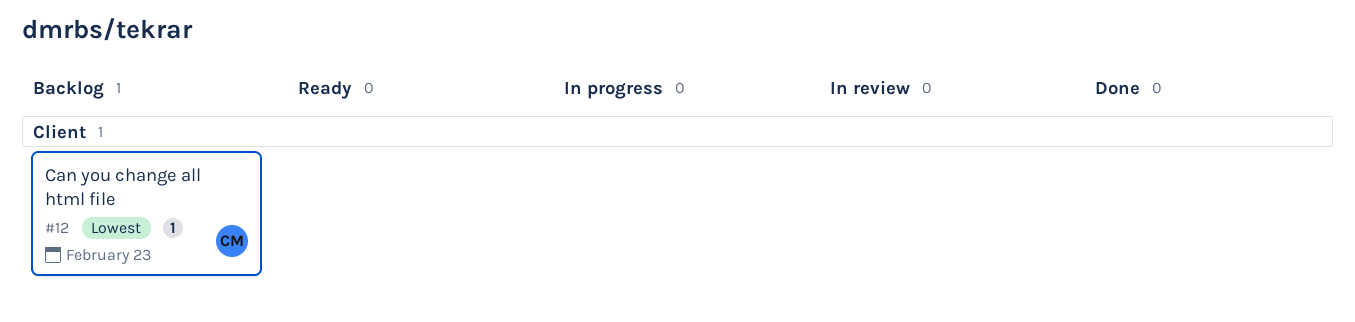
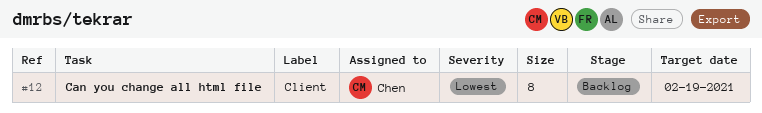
#12, estimate: 1 -> 8
#12, due: Feb 23 -> Feb 19

